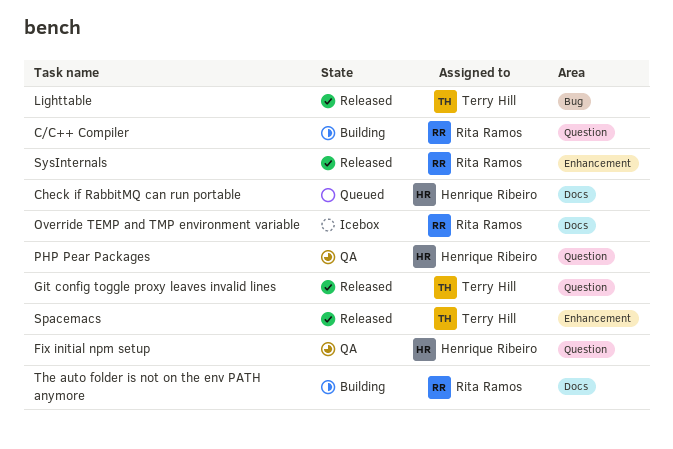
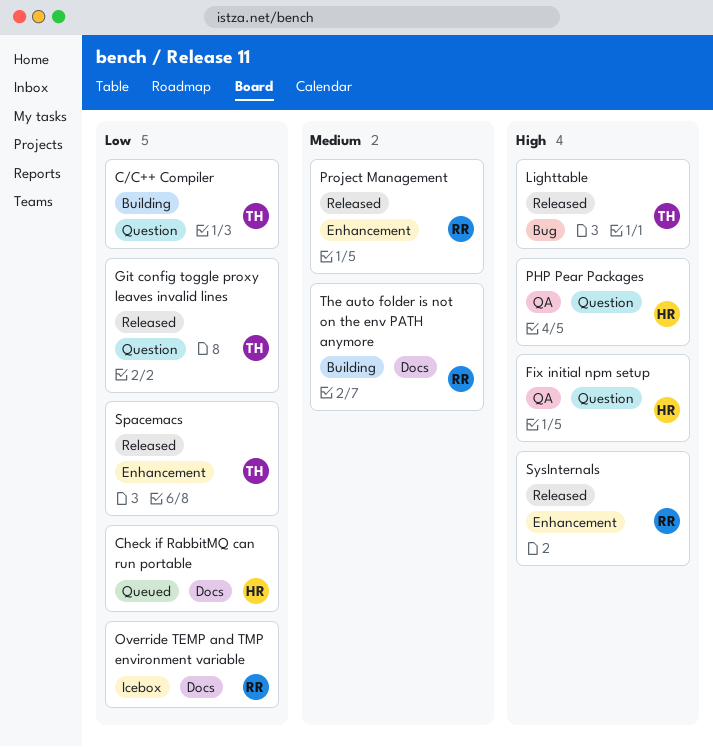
C/C++ Compiler, owner: Rita Ramos -> Terry Hill
Project Management: none -> present

